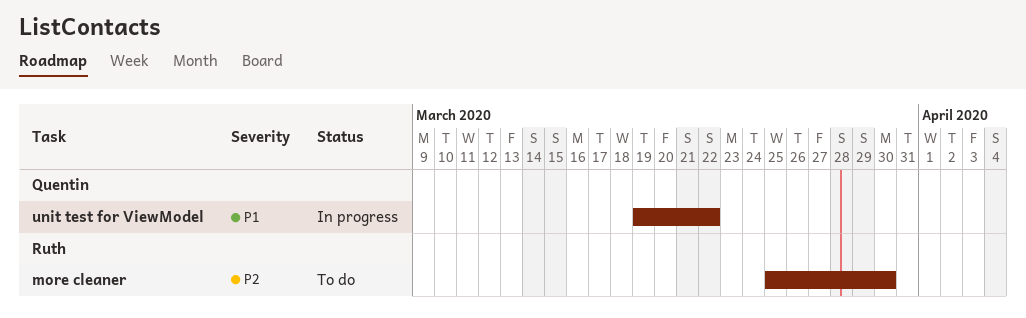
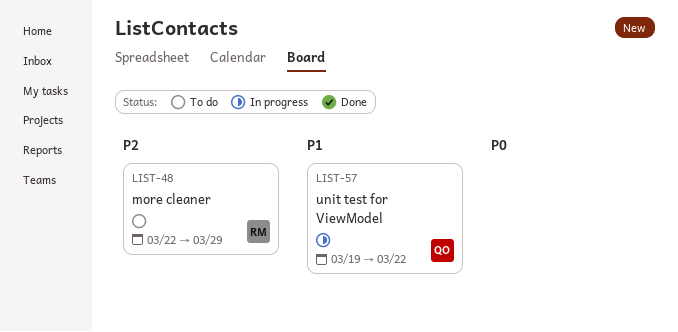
more cleaner, start: Mar 25 -> Mar 22
more cleaner, due: Mar 30 -> Mar 29

